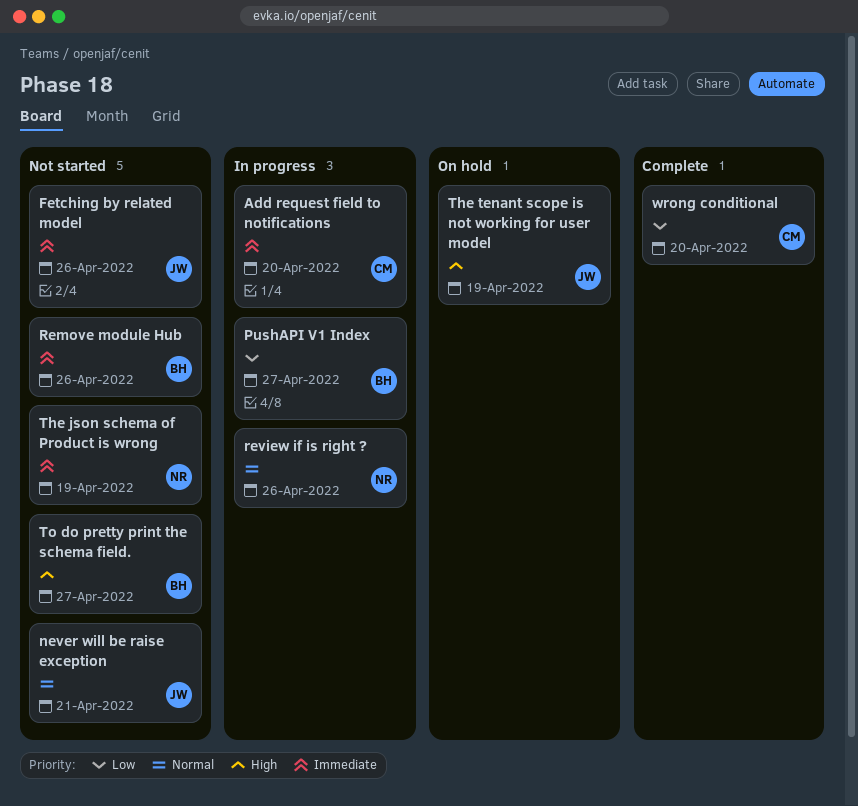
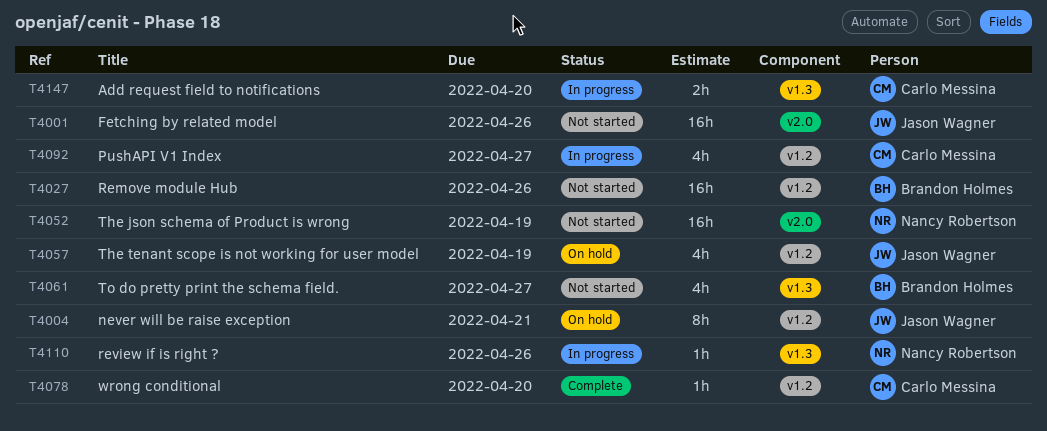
never will be raise exception, status: Not started -> On hold
PushAPI V1 Index, owner: Brandon Holmes -> Carlo Messina

